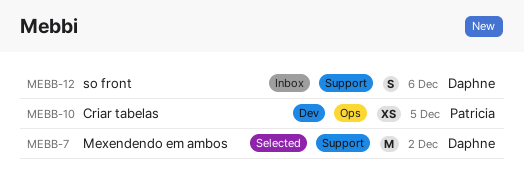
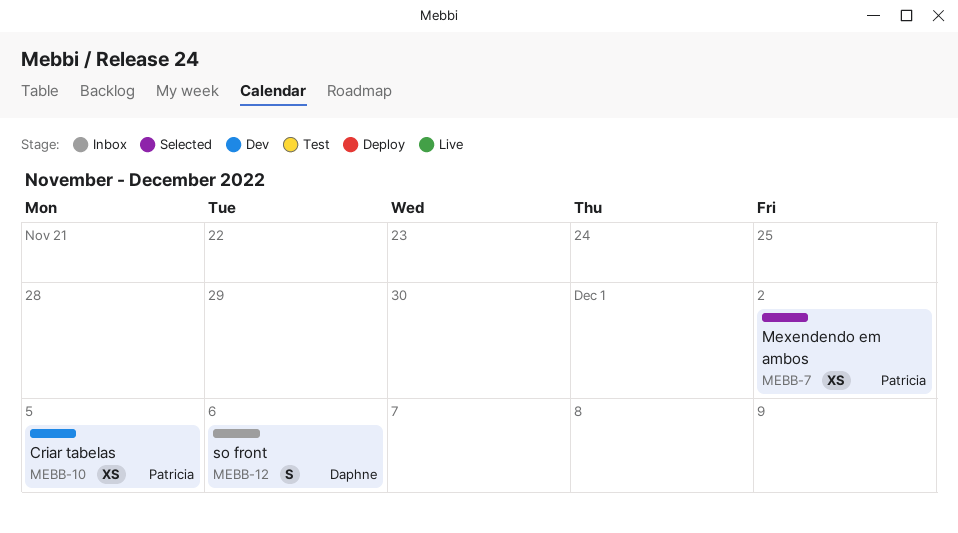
MEBB-7, owner: Daphne -> Patricia
MEBB-7, estimate: M -> XS

